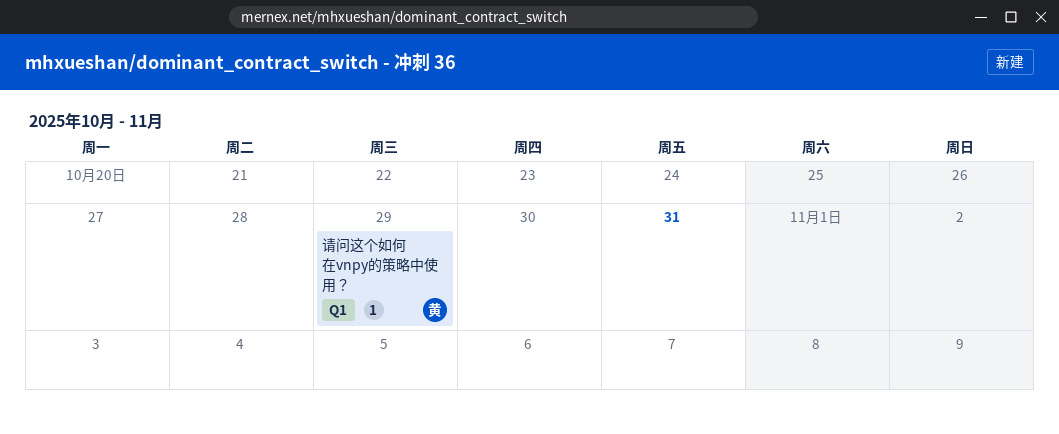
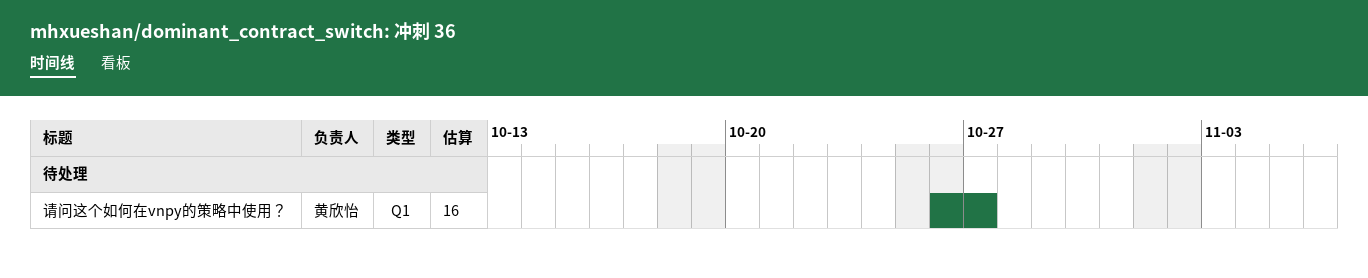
请问这个如何在vnpy的策略中使用？, estimate: 1 -> 16
请问这个如何在vnpy的策略中使用？, due: Oct 29 -> Oct 27

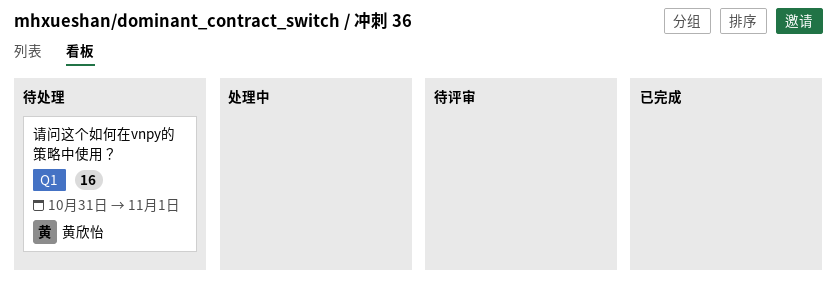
请问这个如何在vnpy的策略中使用？, start: Oct 26 -> Oct 31
请问这个如何在vnpy的策略中使用？, due: Oct 27 -> Nov 1

